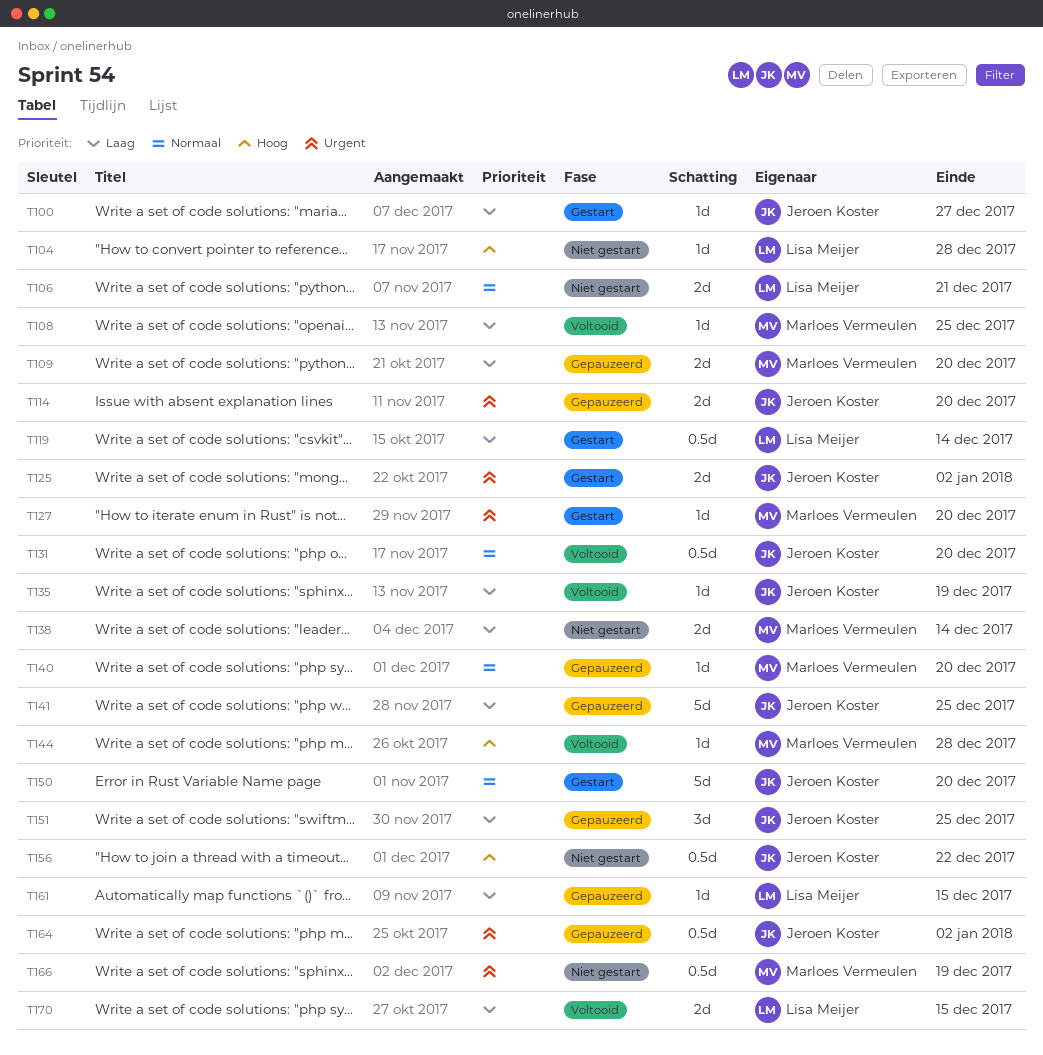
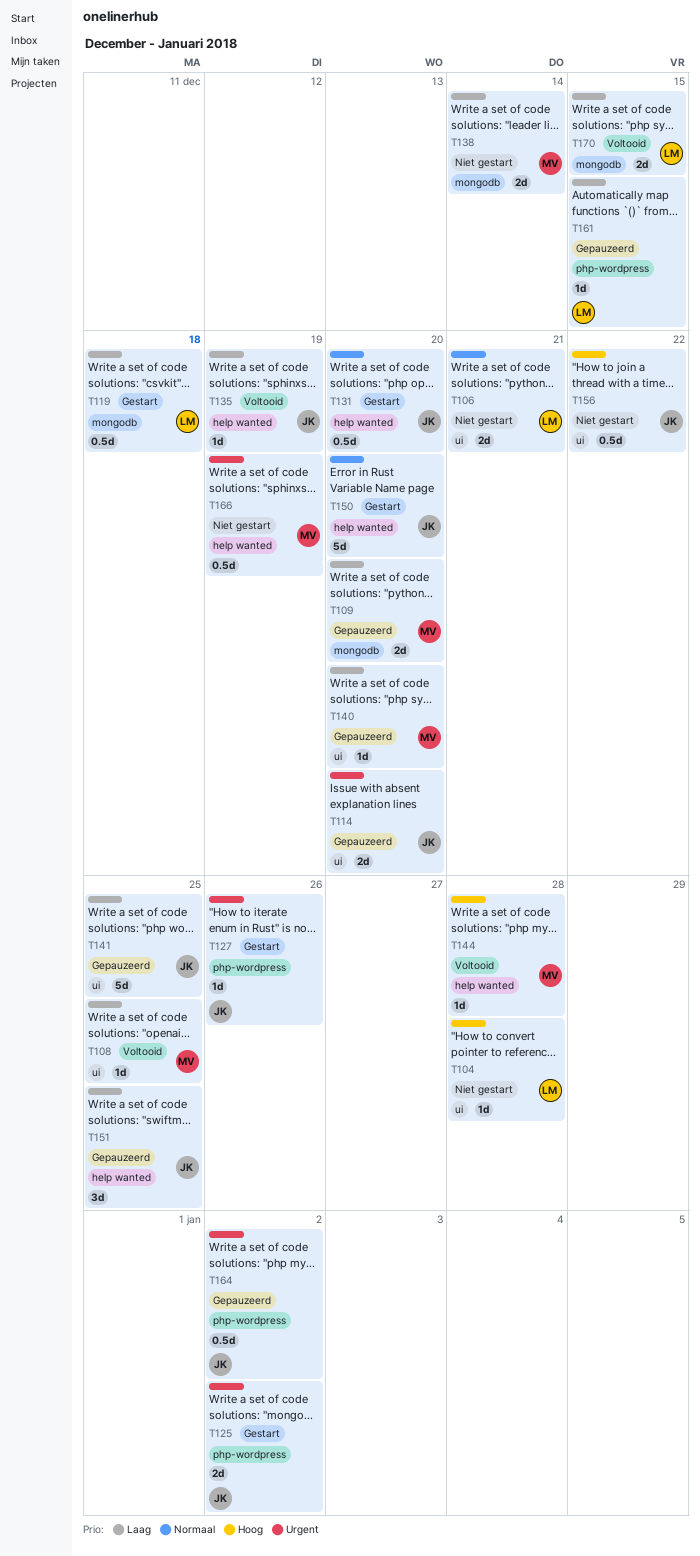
T100: present -> none
T119, due: Dec 14 -> Dec 18
T127, owner: Marloes Vermeulen -> Jeroen Koster
T127, due: Dec 20 -> Dec 26
T131, status: Voltooid -> Gestart
T140, priority: Normaal -> Laag

